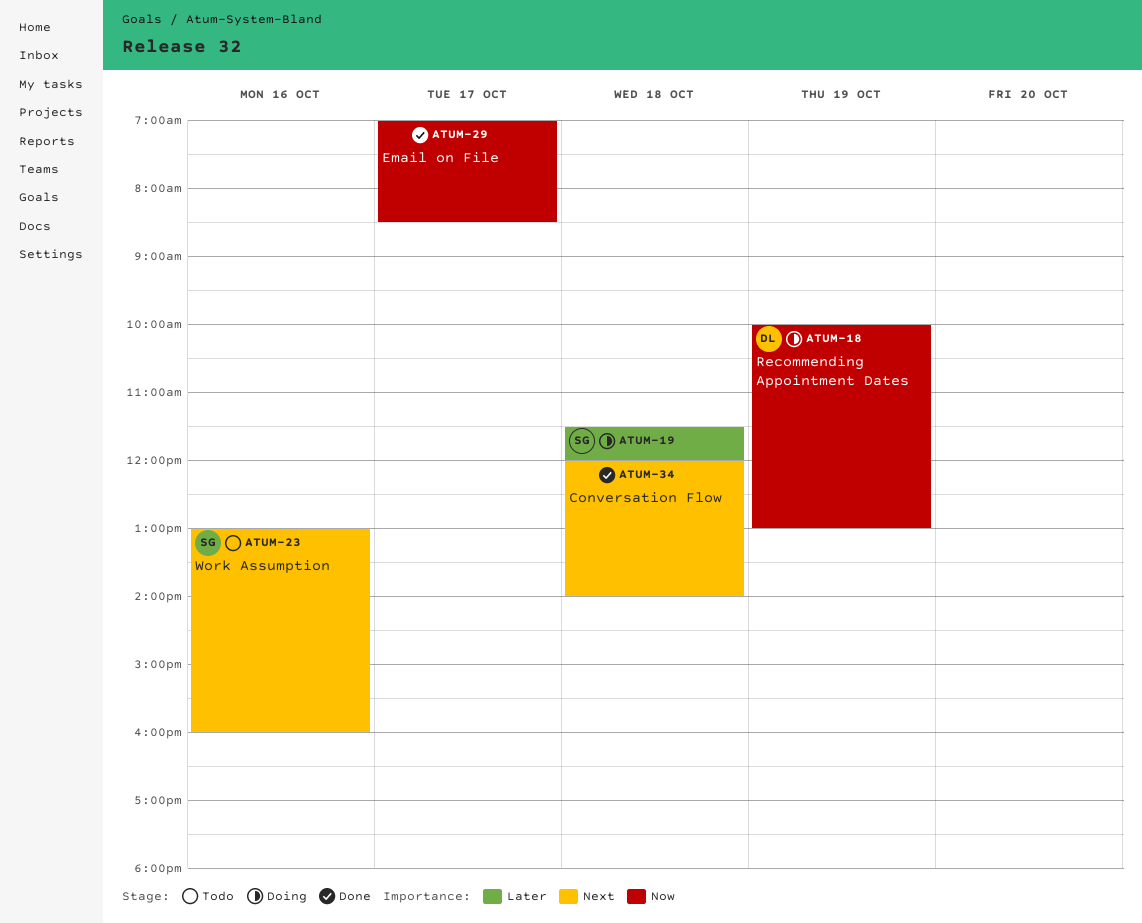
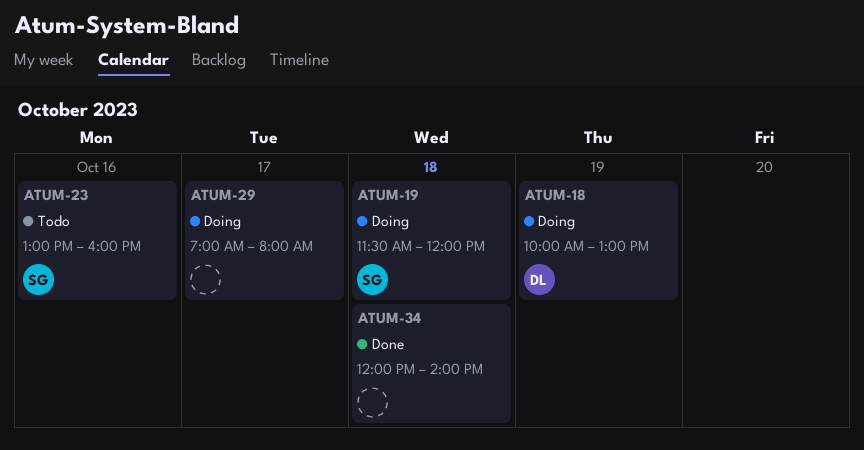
ATUM-29, status: Done -> Doing
ATUM-29, ends: 08:30 -> 08:00

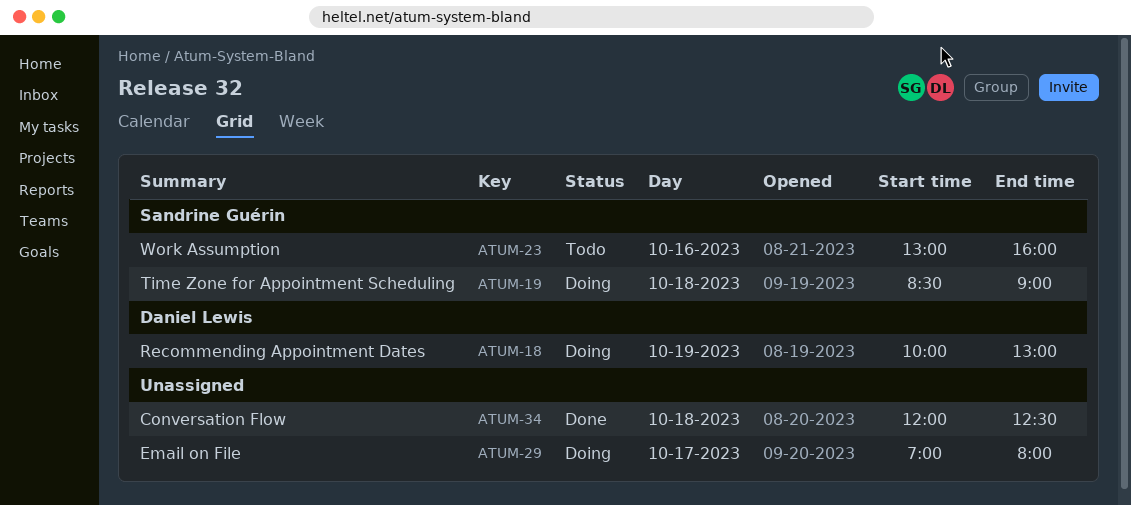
ATUM-19, begins: 11:30 -> 08:30
ATUM-19, ends: 12:00 -> 09:00
ATUM-34, ends: 14:00 -> 12:30

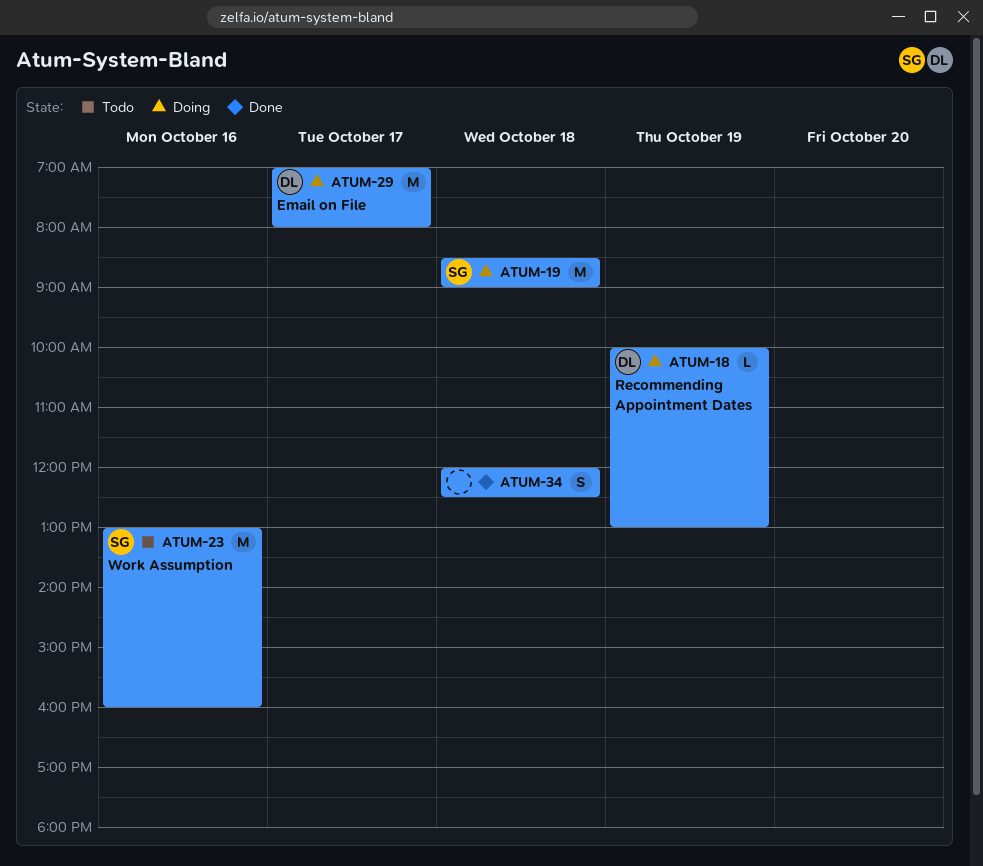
ATUM-29, owner: none -> Daniel Lewis

